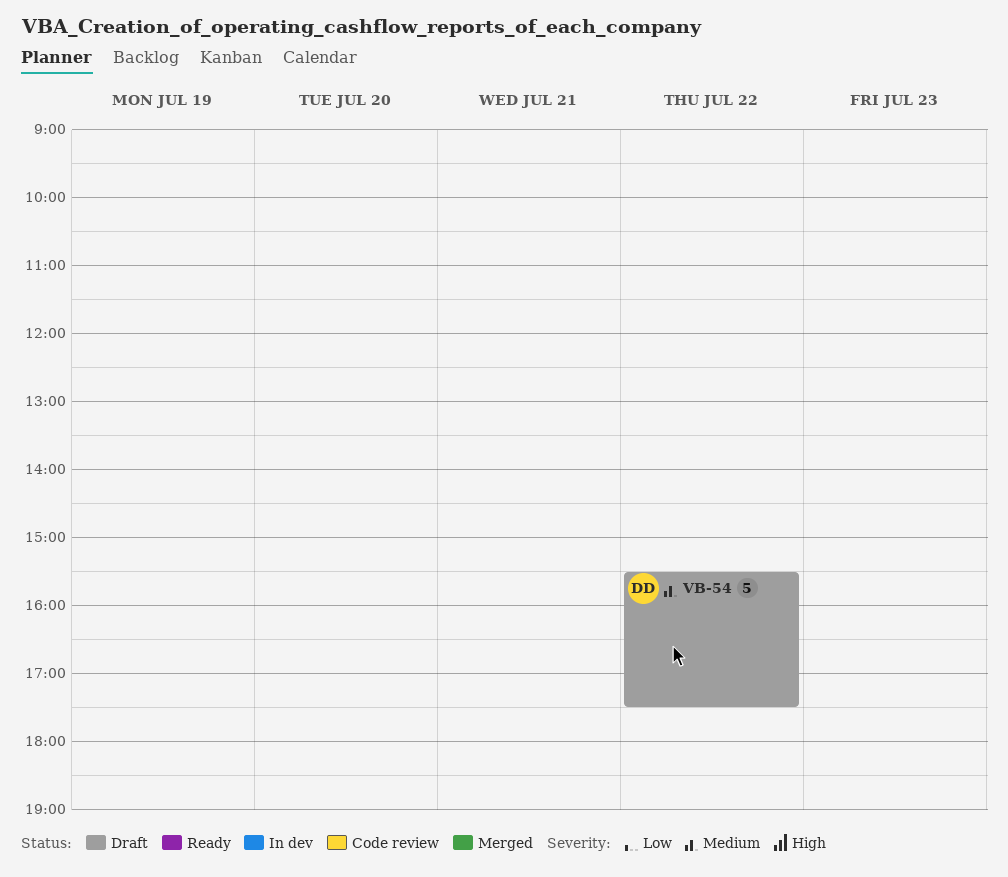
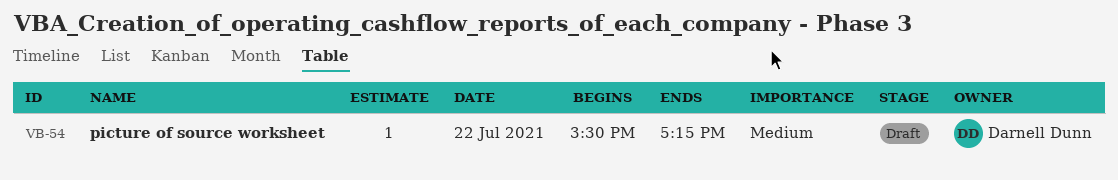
VB-54, estimate: 5 -> 1
VB-54, ends: 17:30 -> 17:15

